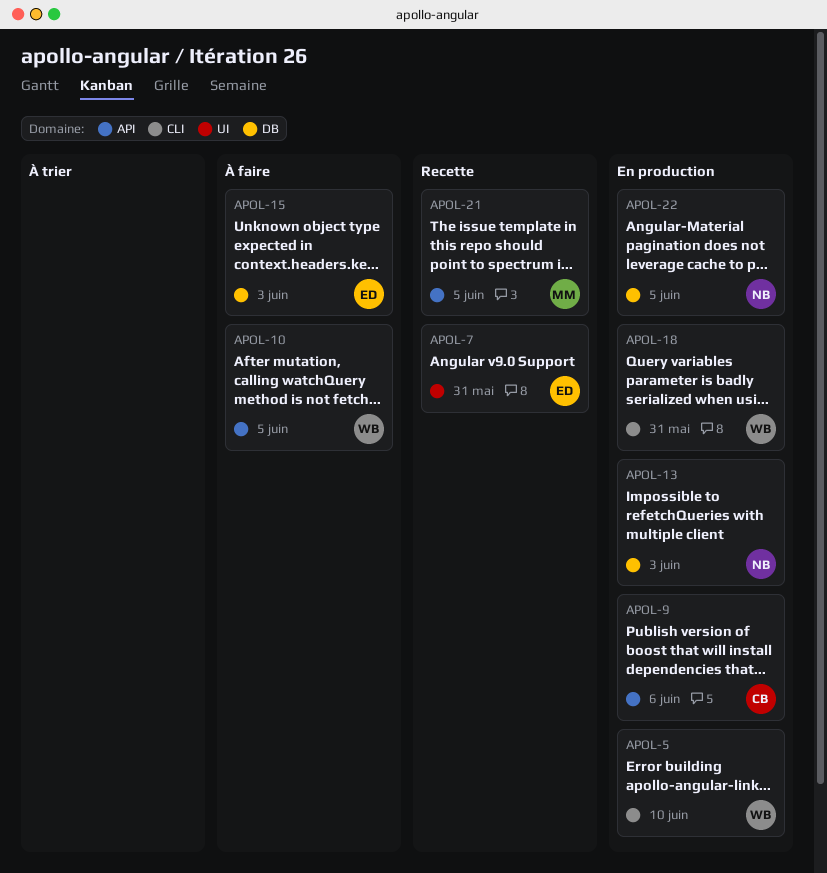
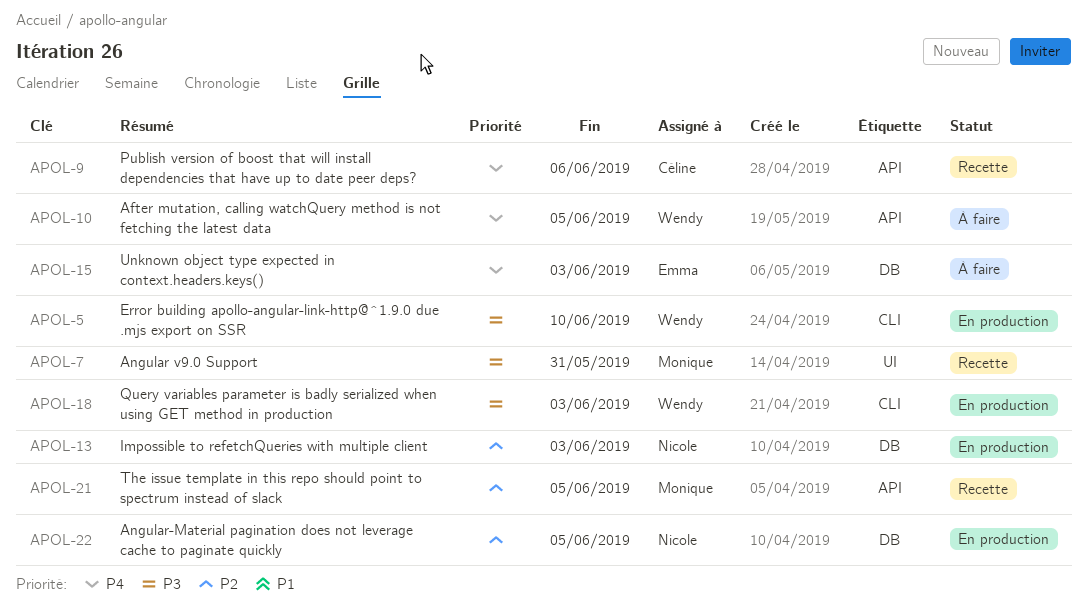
APOL-7, owner: Emma -> Monique
APOL-9, status: En production -> Recette
APOL-18, due: May 31 -> Jun 3

